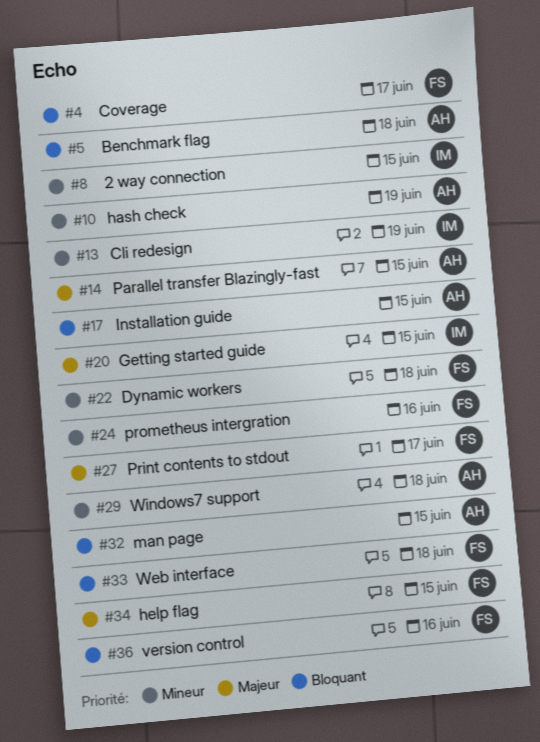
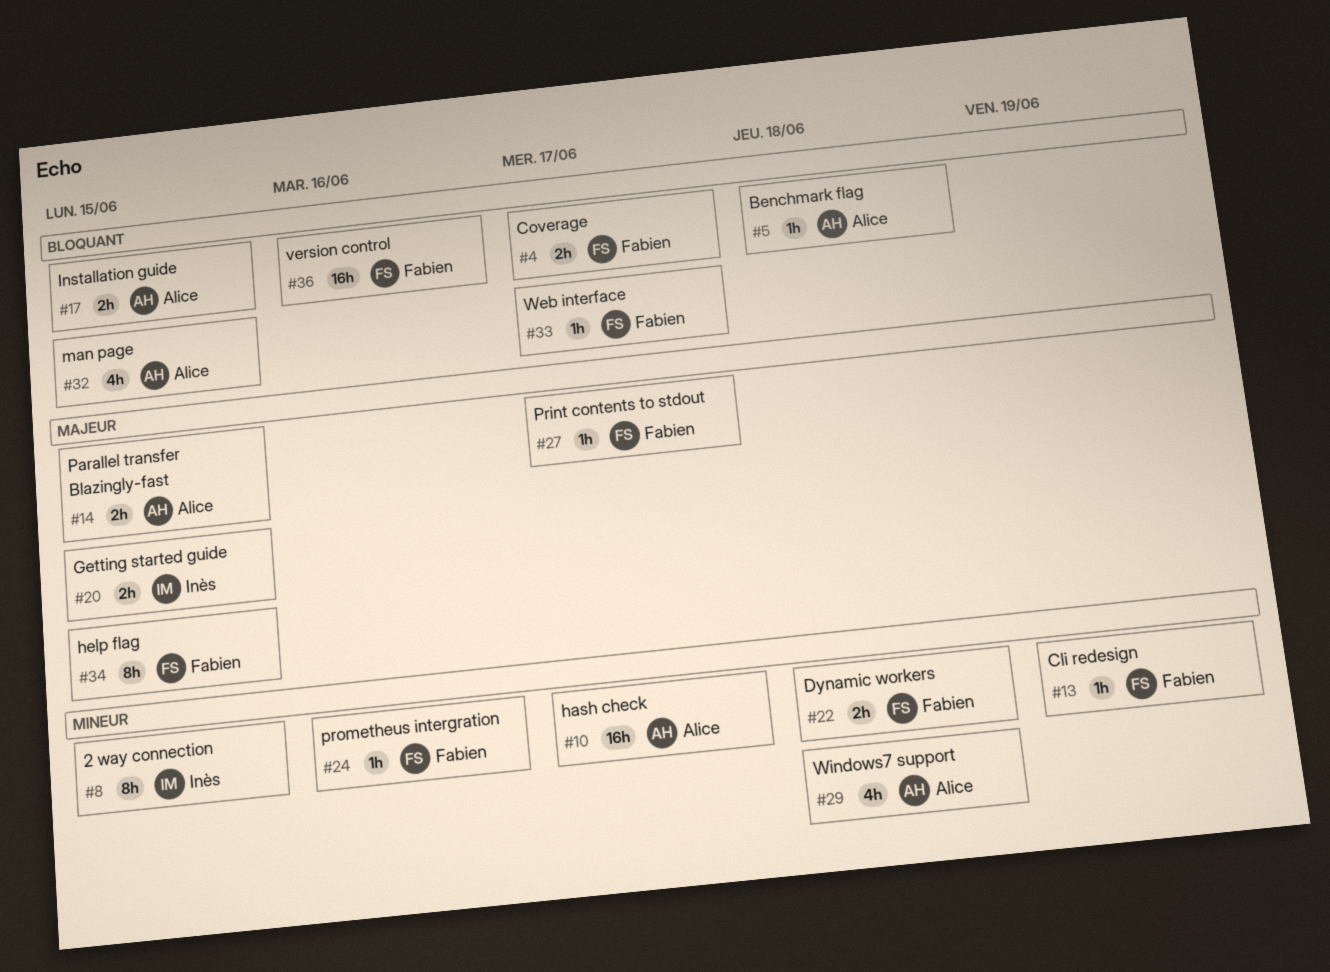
#10, due: Jun 19 -> Jun 17
#13, owner: Inès -> Fabien
#33, due: Jun 18 -> Jun 17

